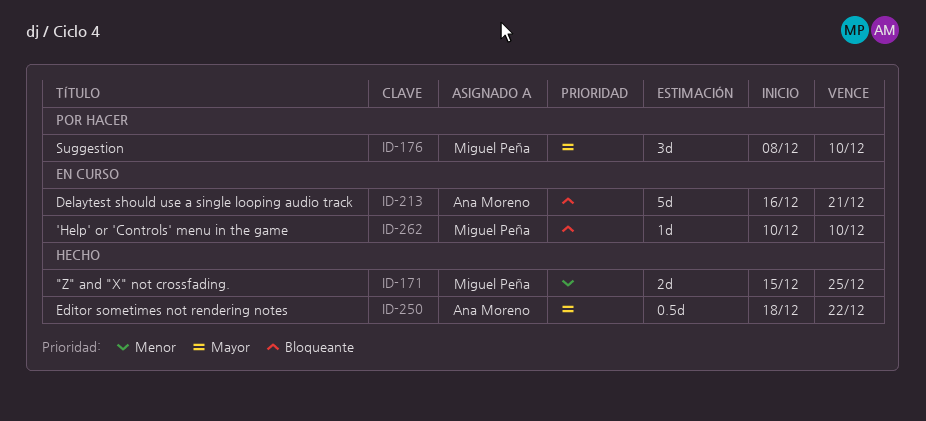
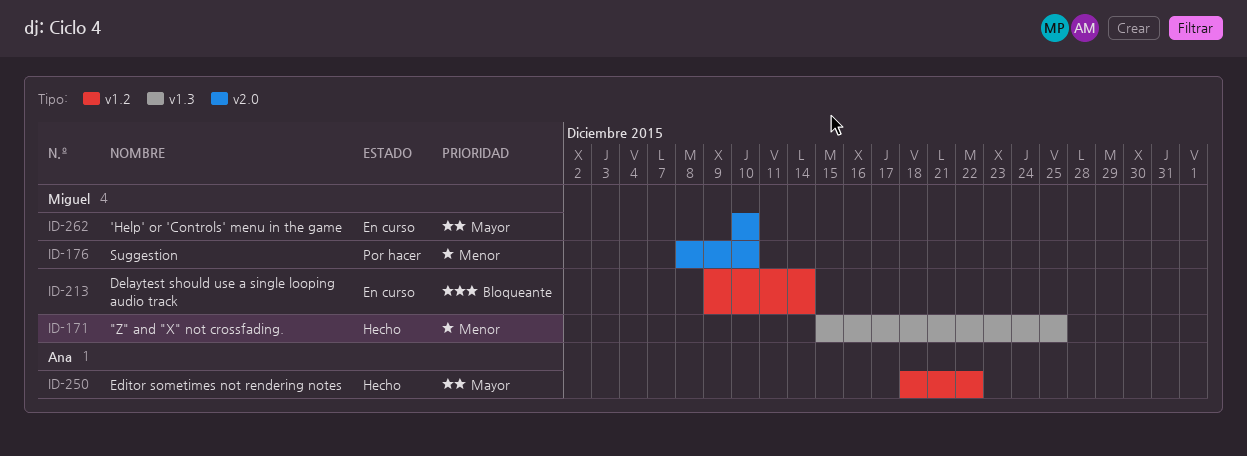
ID-176, priority: Mayor -> Menor
ID-213, owner: Ana Moreno -> Miguel Peña
ID-213, start: Dec 16 -> Dec 9
ID-213, due: Dec 21 -> Dec 14
ID-262, priority: Bloqueante -> Mayor

